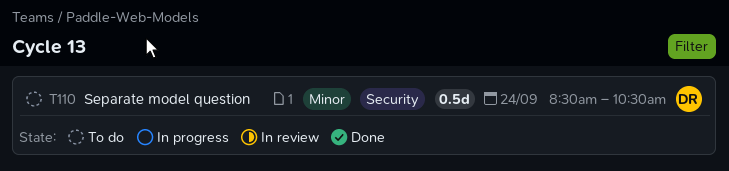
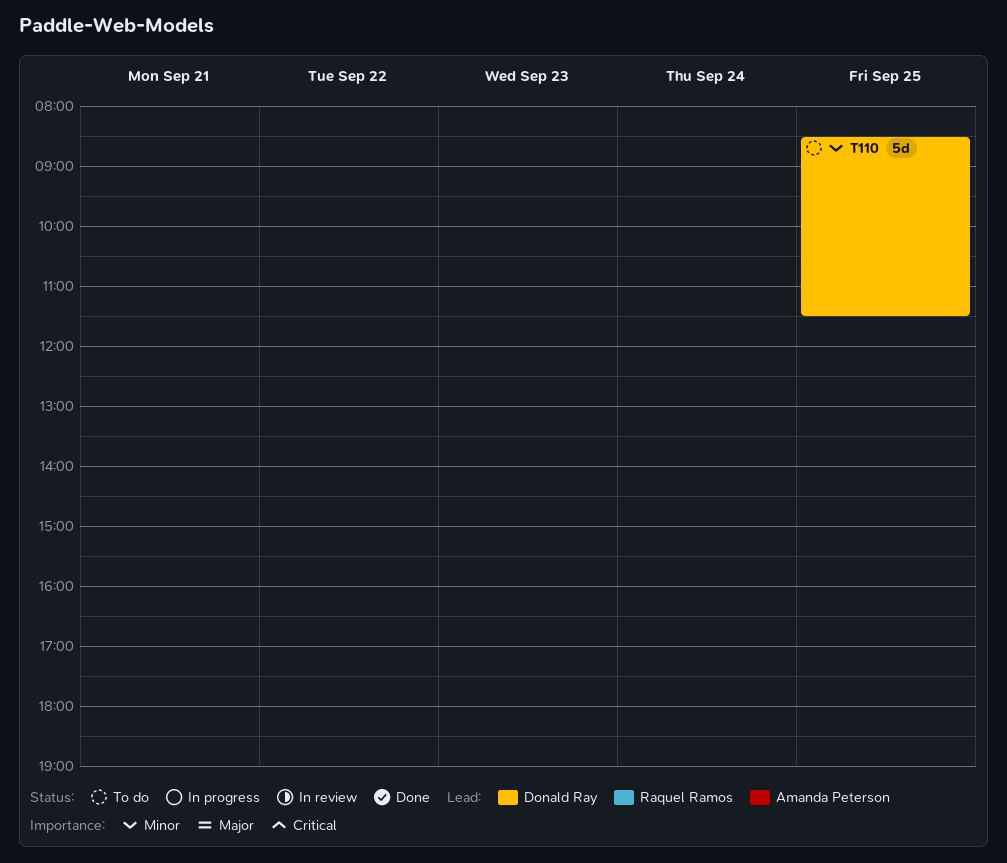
T110, estimate: 0.5d -> 5d
T110, day: Sep 24 -> Sep 25
T110, ends: 10:30 -> 11:30

